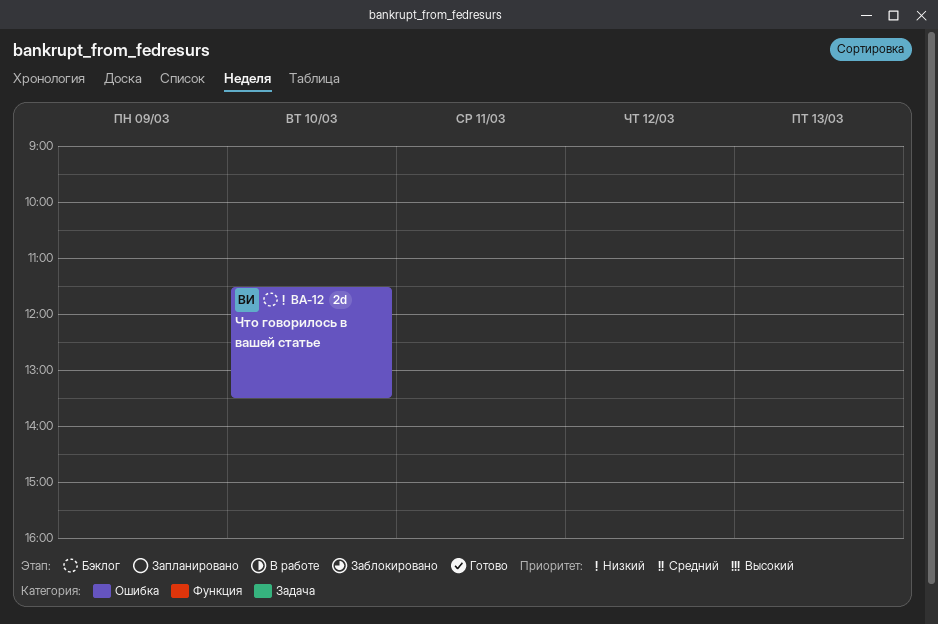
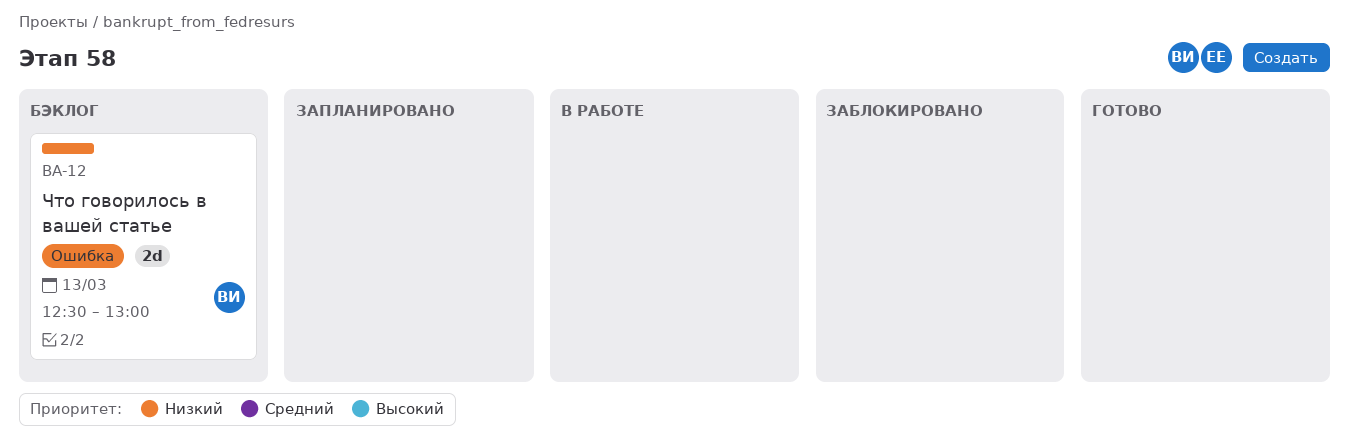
BA-12, day: Mar 10 -> Mar 13
BA-12, begins: 11:30 -> 12:30
BA-12, ends: 13:30 -> 13:00

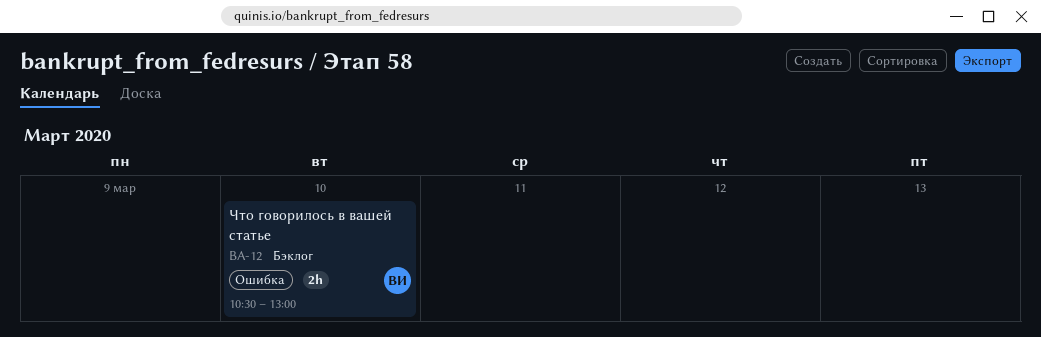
BA-12, estimate: 2d -> 2h
BA-12, day: Mar 13 -> Mar 10
BA-12, begins: 12:30 -> 10:30

